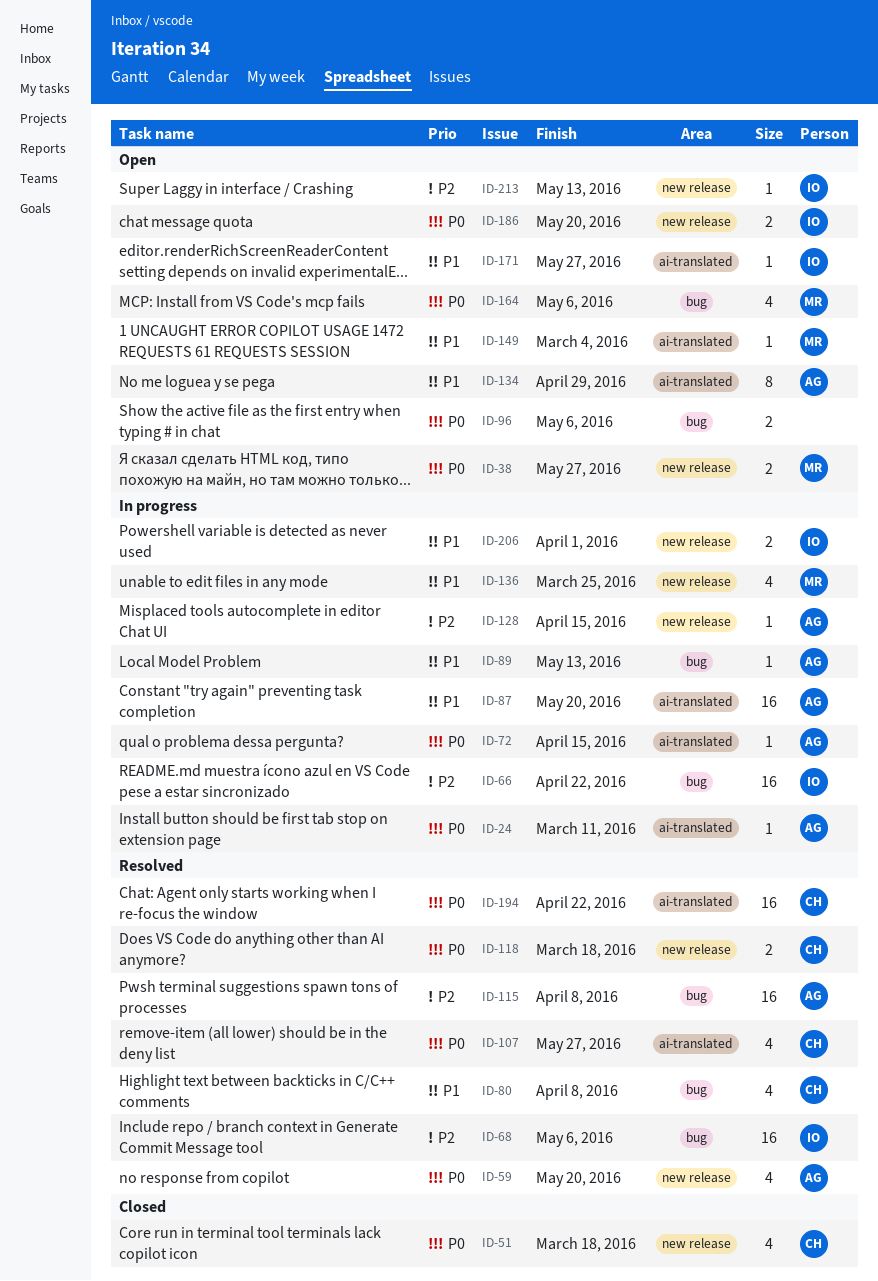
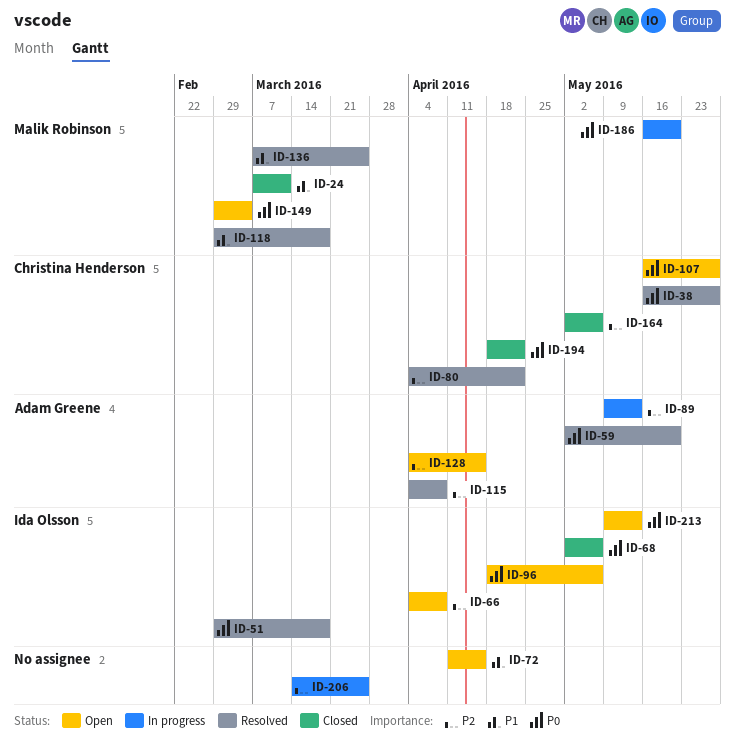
ID-24, status: In progress -> Closed
ID-24, owner: Adam Greene -> Malik Robinson
ID-24, priority: P0 -> P1
ID-38, status: Open -> Resolved
ID-38, owner: Malik Robinson -> Christina Henderson
ID-51, status: Closed -> Resolved
ID-51, owner: Christina Henderson -> Ida Olsson
ID-66, status: In progress -> Open
ID-66, due: Apr 22 -> Apr 8
ID-68, status: Resolved -> Closed
ID-68, priority: P2 -> P0
ID-72, status: In progress -> Open
ID-72, owner: Adam Greene -> none
ID-72, priority: P0 -> P1
ID-80, priority: P1 -> P2
ID-80, due: Apr 8 -> Apr 22
ID-87: present -> none
ID-89, priority: P1 -> P2
ID-96, owner: none -> Ida Olsson
ID-107, status: Resolved -> Open
ID-118, owner: Christina Henderson -> Malik Robinson
ID-118, priority: P0 -> P1
ID-128, status: In progress -> Open
ID-134: present -> none
ID-136, status: In progress -> Resolved
ID-149, priority: P1 -> P0
ID-164, status: Open -> Closed
ID-164, owner: Malik Robinson -> Christina Henderson
ID-164, priority: P0 -> P2
ID-171: present -> none
ID-186, status: Open -> In progress
ID-186, owner: Ida Olsson -> Malik Robinson
ID-194, status: Resolved -> Closed
ID-206, owner: Ida Olsson -> none
ID-206, priority: P1 -> P2
ID-206, due: Apr 1 -> Mar 25
ID-213, priority: P2 -> P0

